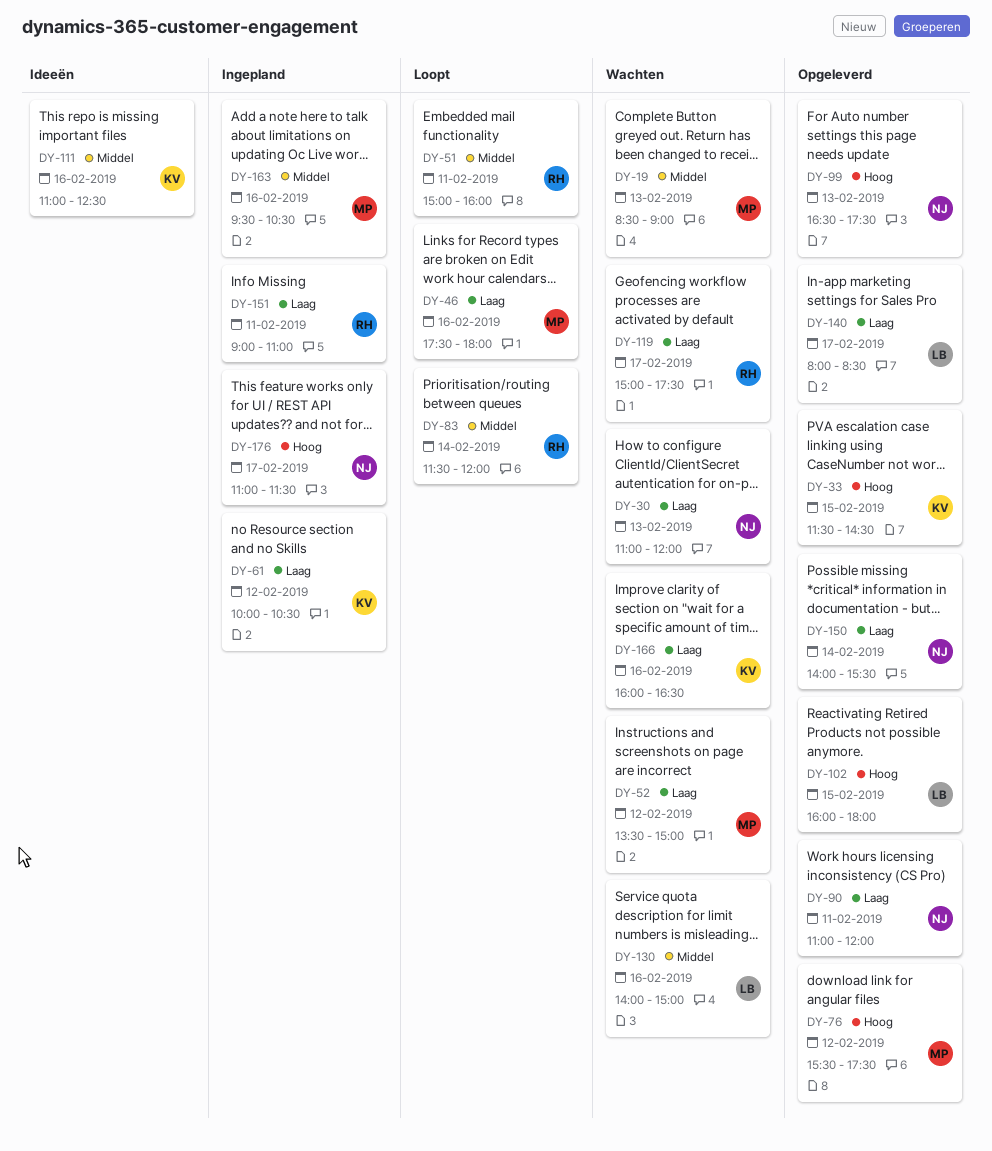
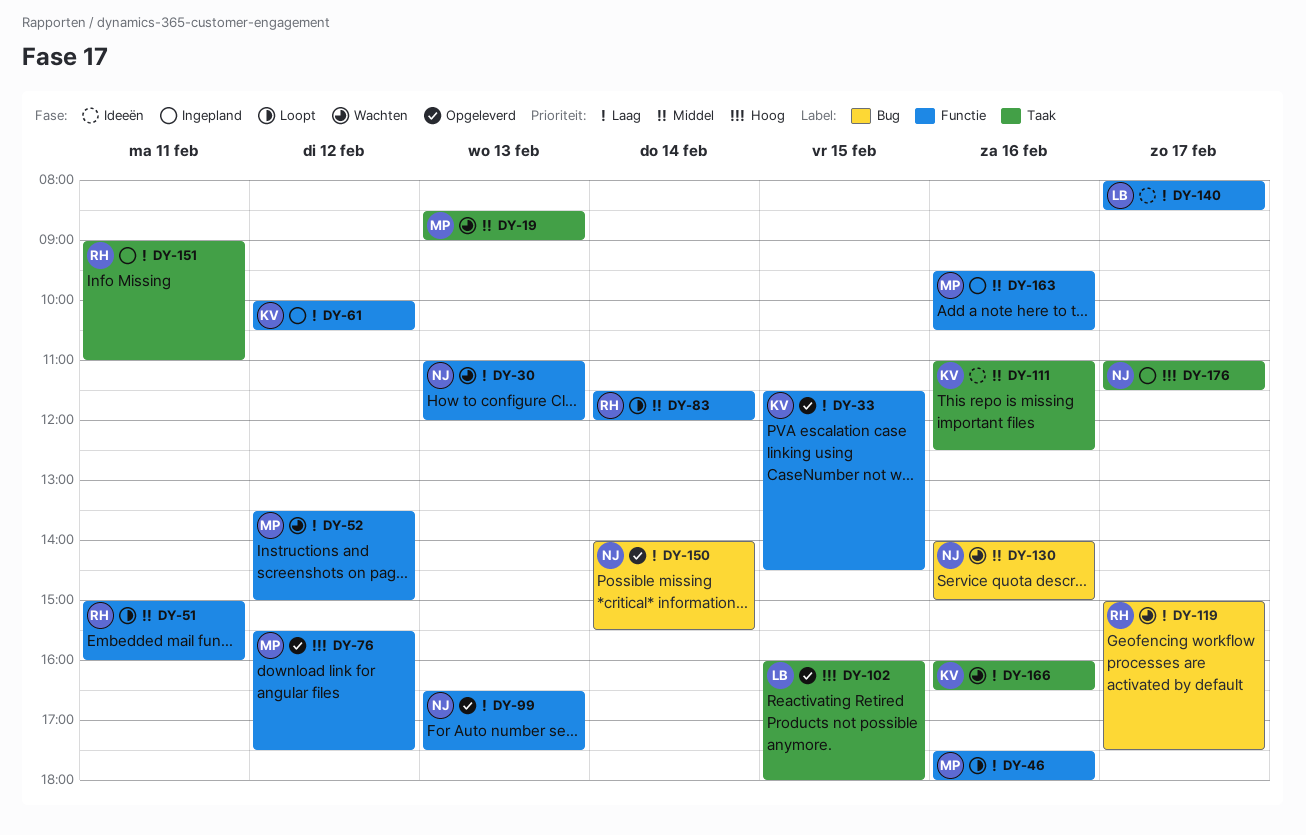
DY-33, priority: Hoog -> Laag
DY-90: present -> none
DY-99, priority: Hoog -> Laag
DY-130, owner: LB -> NJ
DY-140, status: Opgeleverd -> Ideeën

